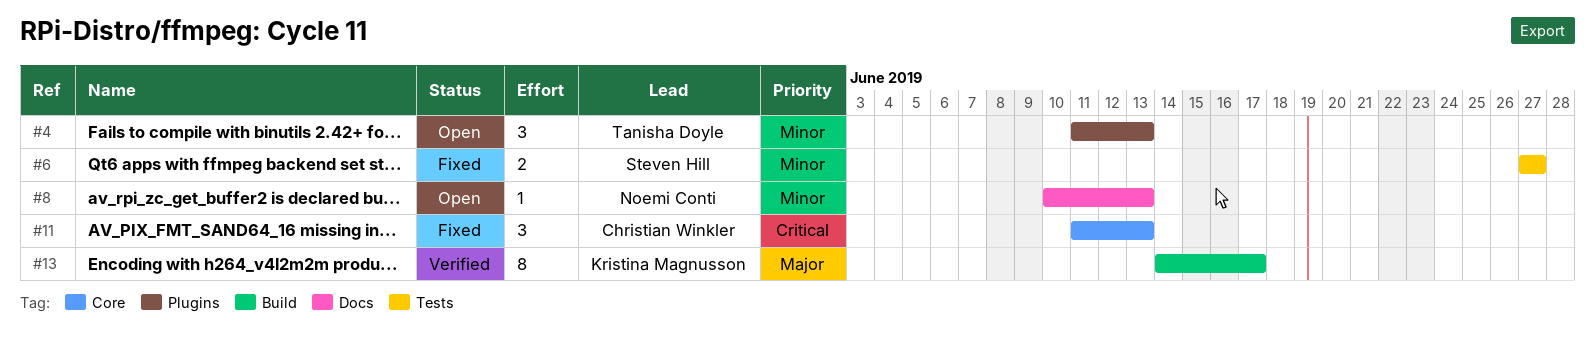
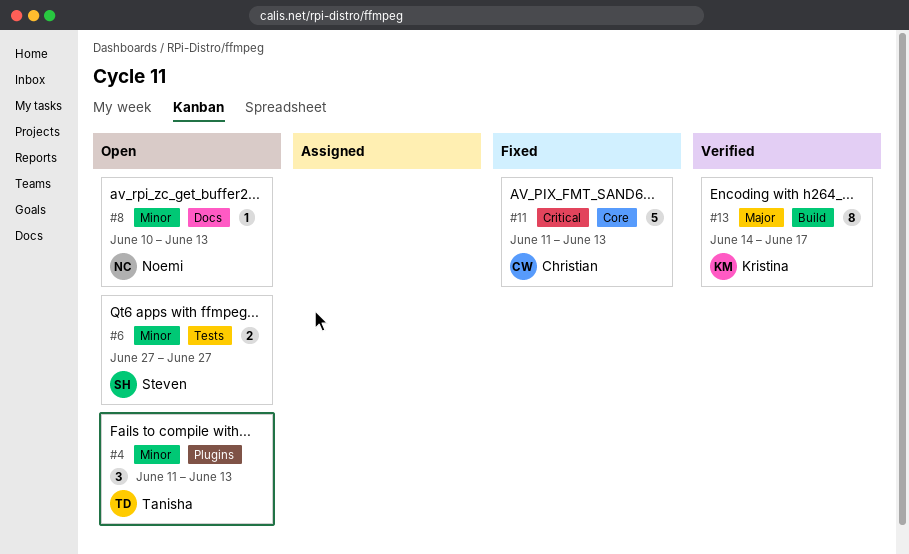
#6, status: Fixed -> Open
#11, estimate: 3 -> 5

